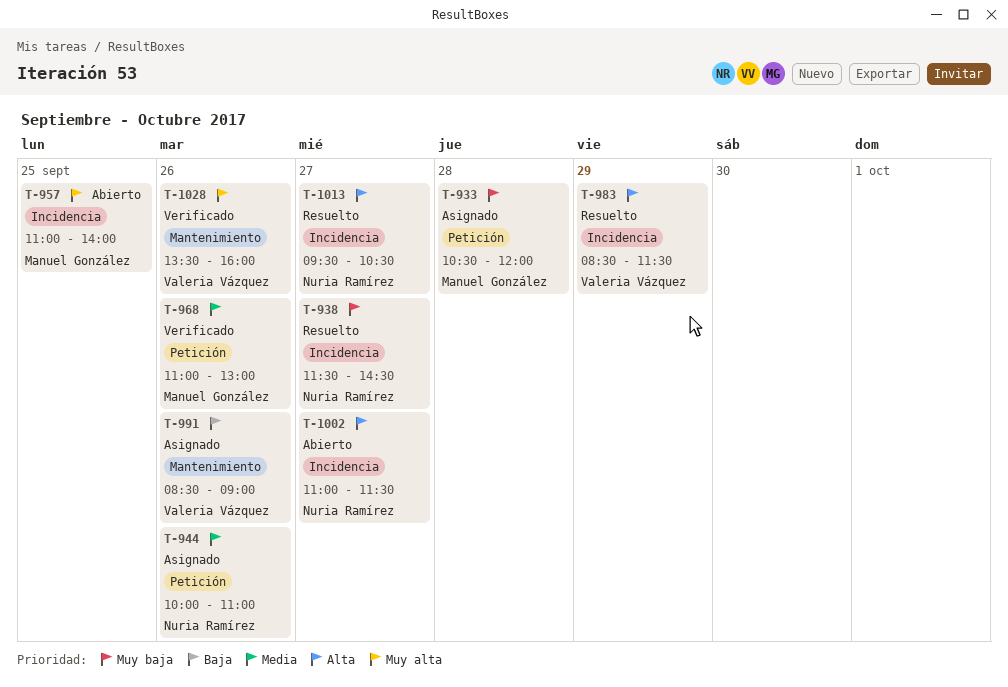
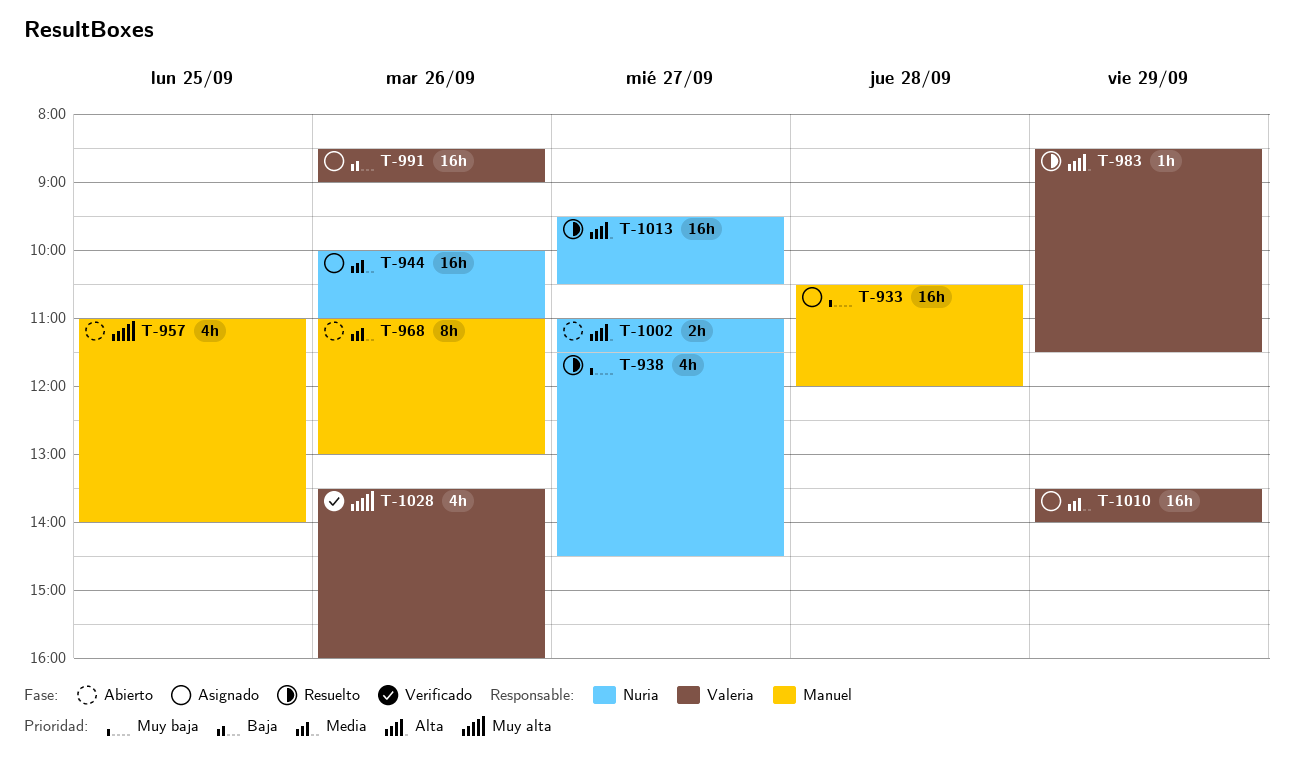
T-968, status: Verificado -> Abierto
T-1010: none -> present

